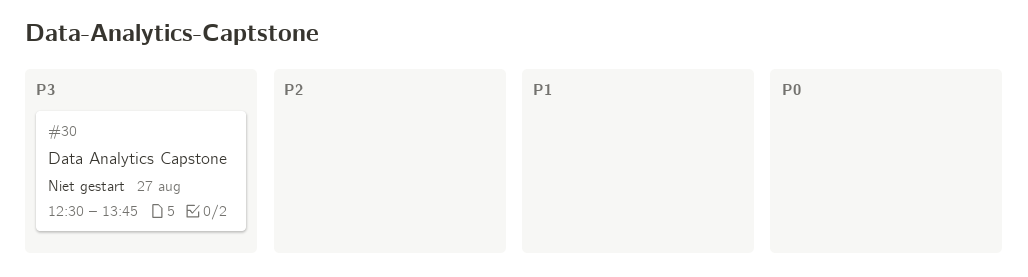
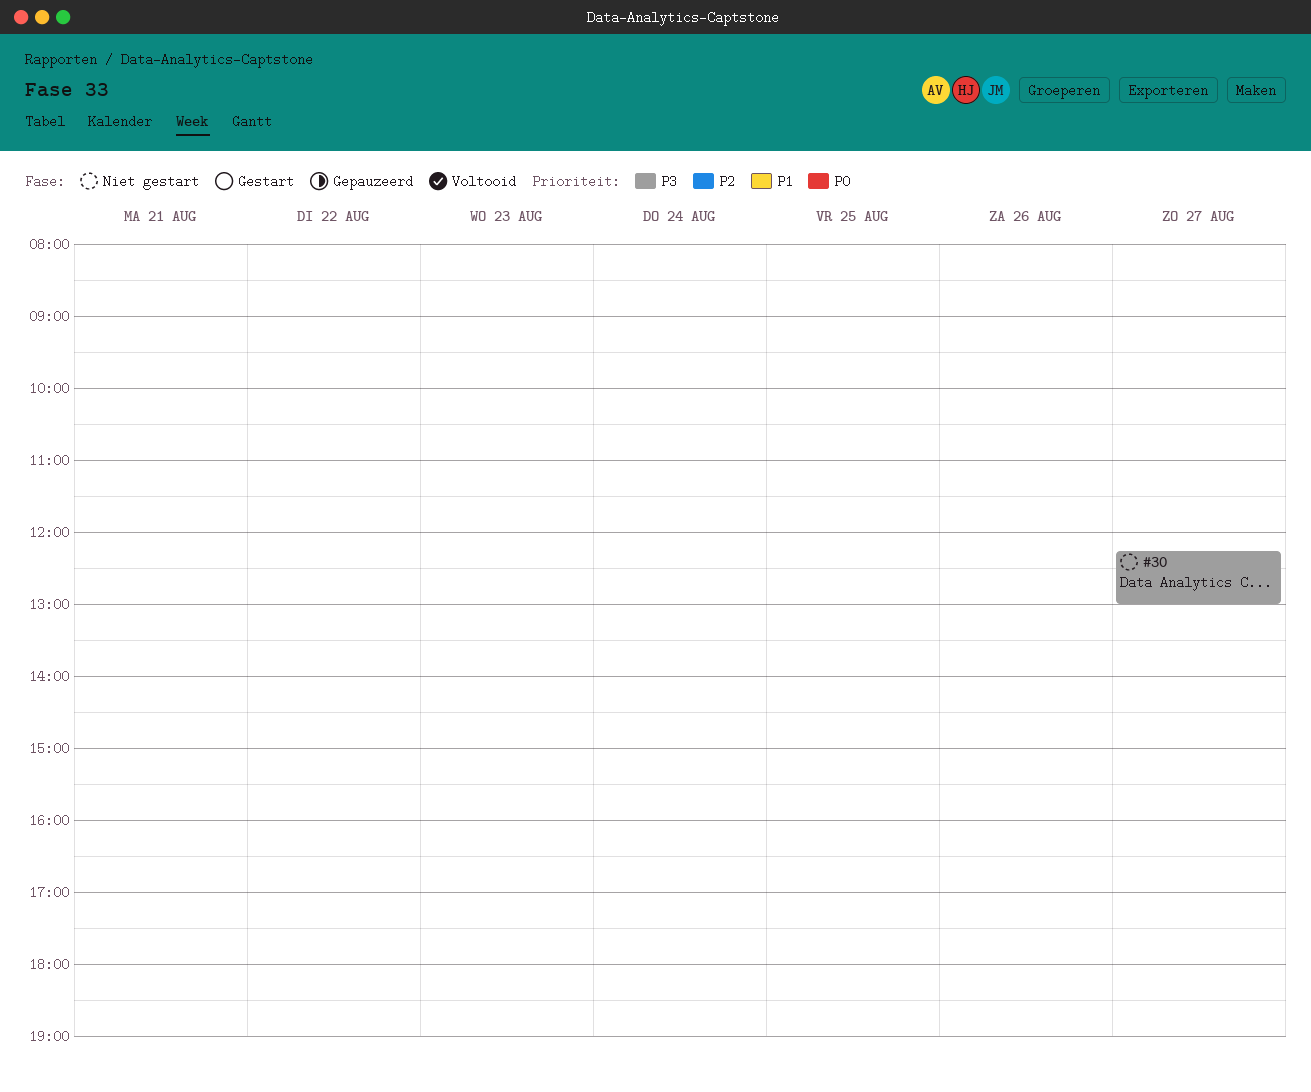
#30, begins: 12:30 -> 12:15
#30, ends: 13:45 -> 13:00

